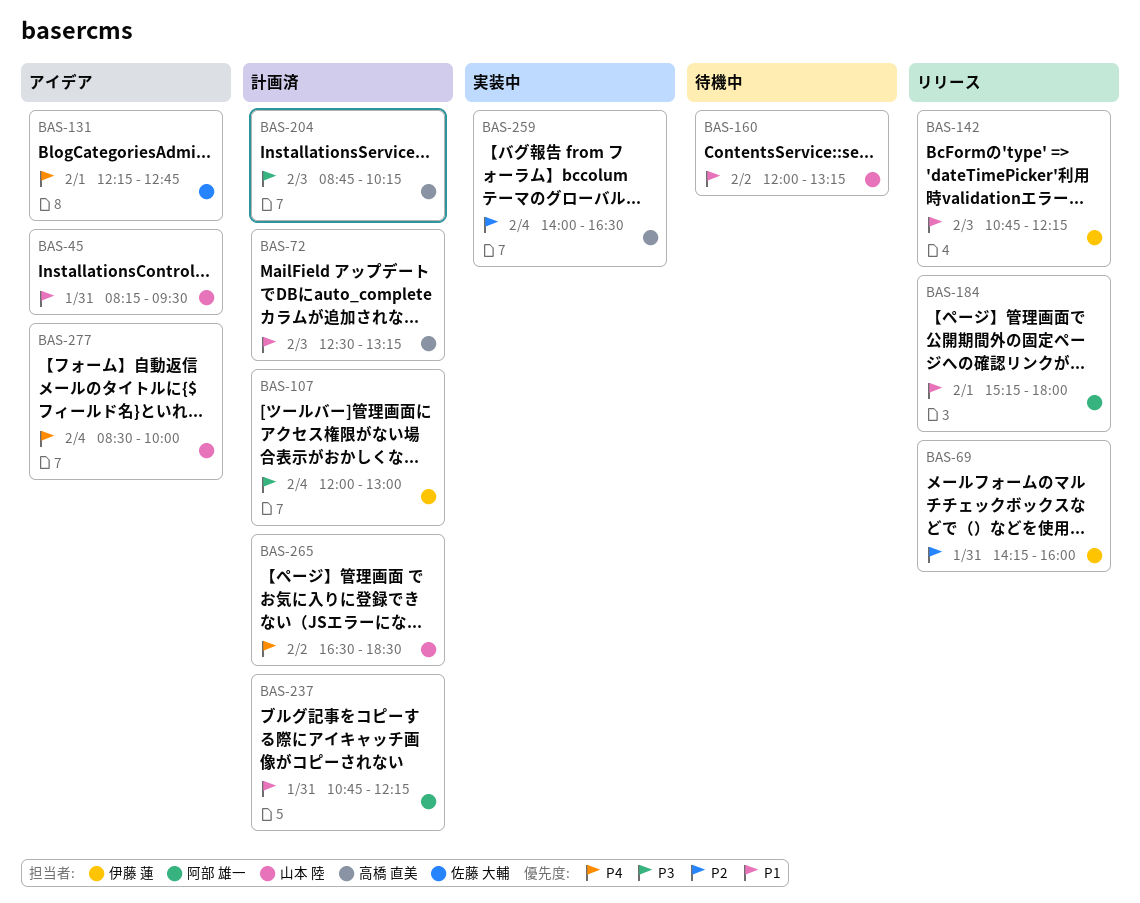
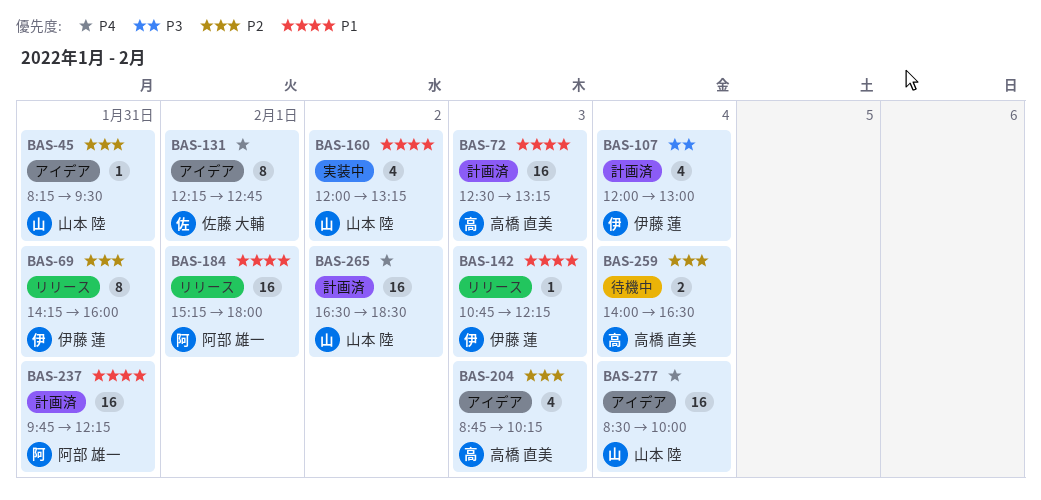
BAS-45, priority: P1 -> P2
BAS-160, status: 待機中 -> 実装中
BAS-204, status: 計画済 -> アイデア
BAS-204, priority: P3 -> P2
BAS-237, begins: 10:45 -> 09:45
BAS-259, status: 実装中 -> 待機中

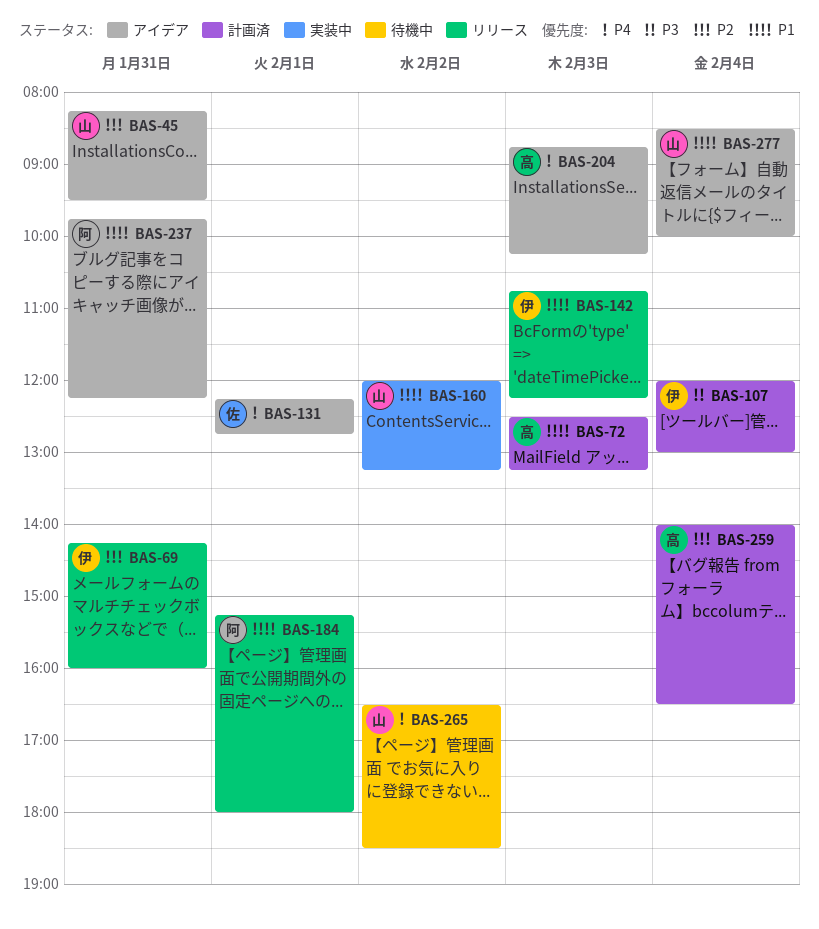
BAS-204, priority: P2 -> P4
BAS-237, status: 計画済 -> アイデア
BAS-259, status: 待機中 -> 計画済
BAS-265, status: 計画済 -> 待機中
BAS-277, priority: P4 -> P1

